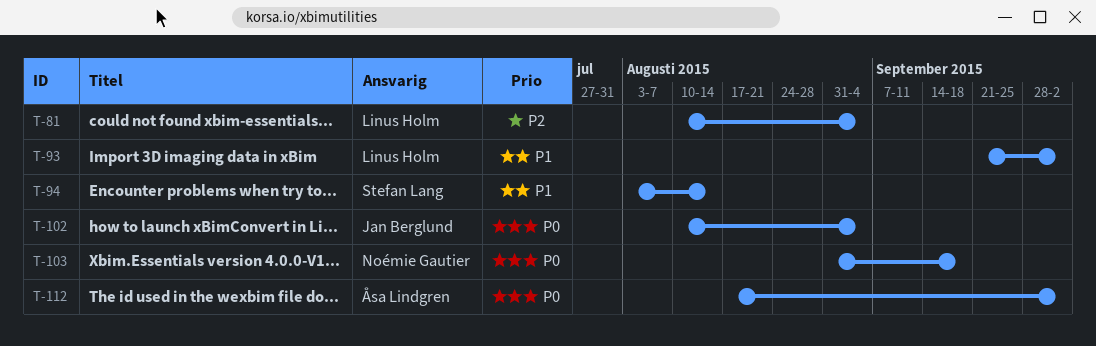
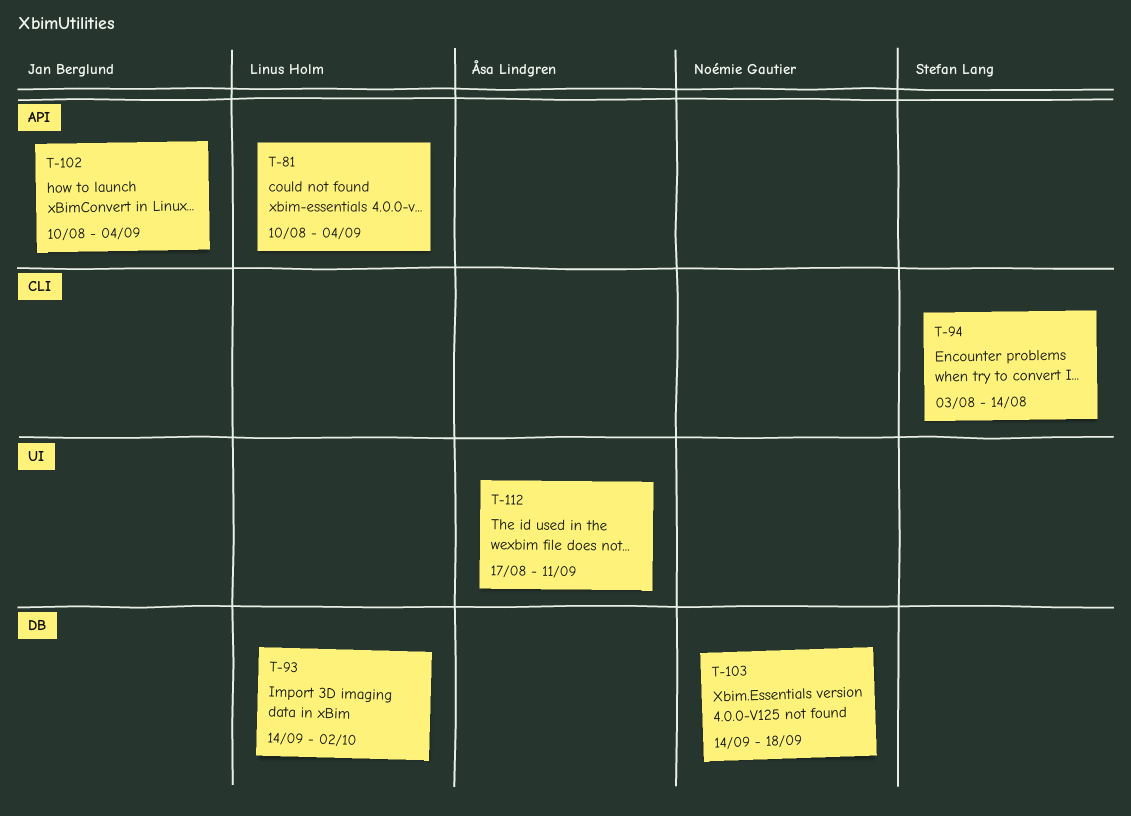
T-93, start: Sep 21 -> Sep 14
T-103, start: Aug 31 -> Sep 14
T-112, due: Oct 2 -> Sep 11

